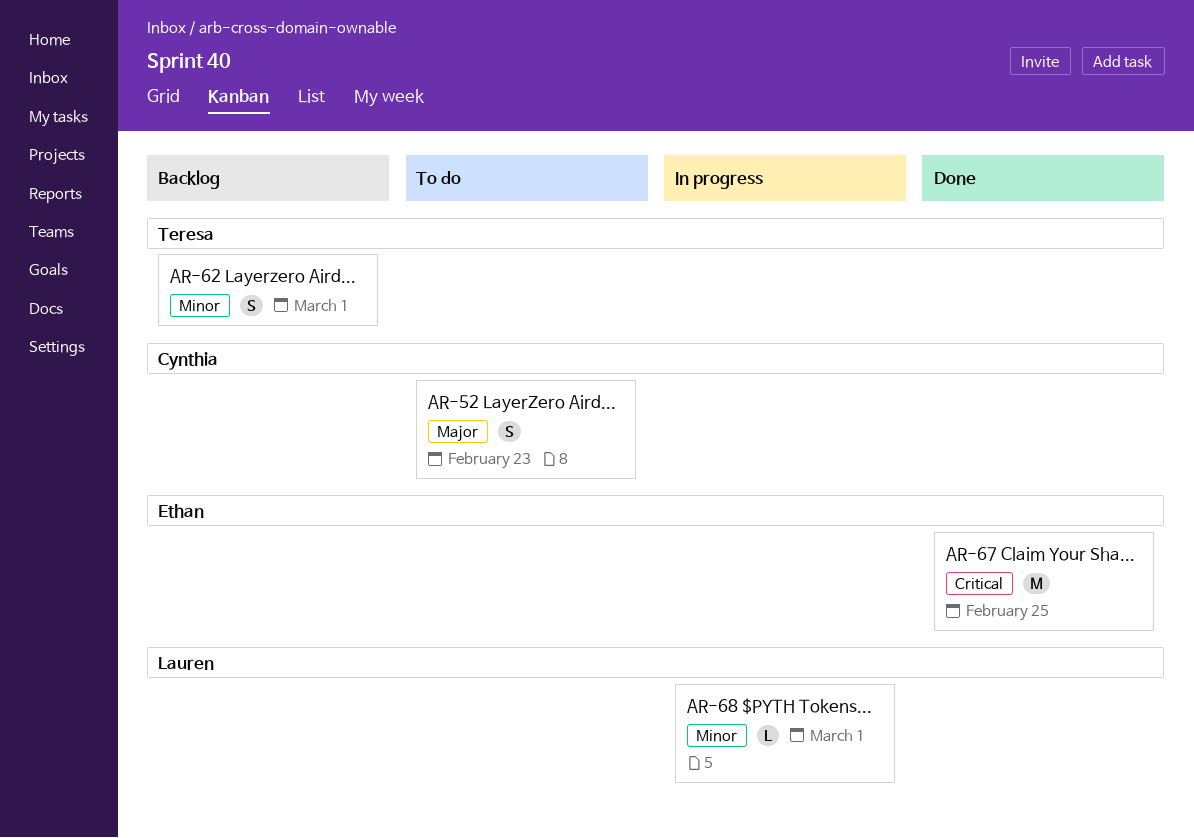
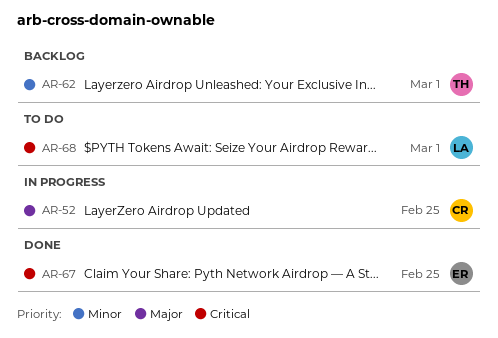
AR-52, status: To do -> In progress
AR-52, due: Feb 23 -> Feb 25
AR-68, status: In progress -> To do
AR-68, priority: Minor -> Critical

